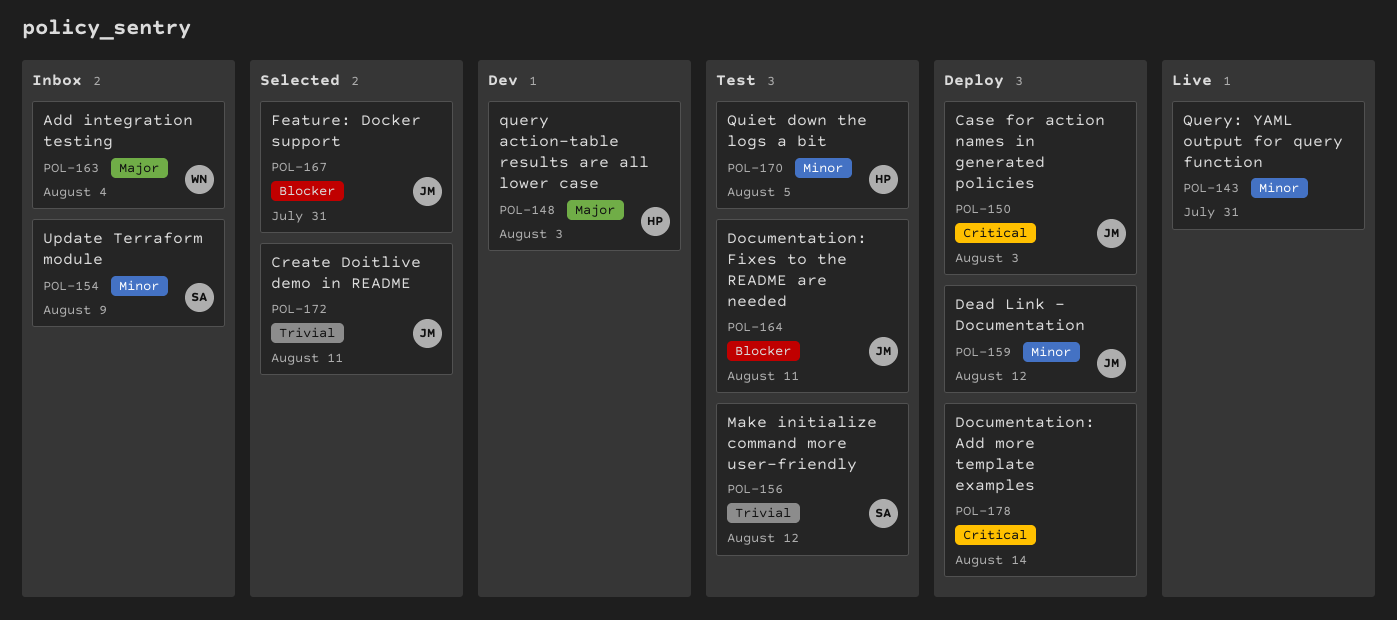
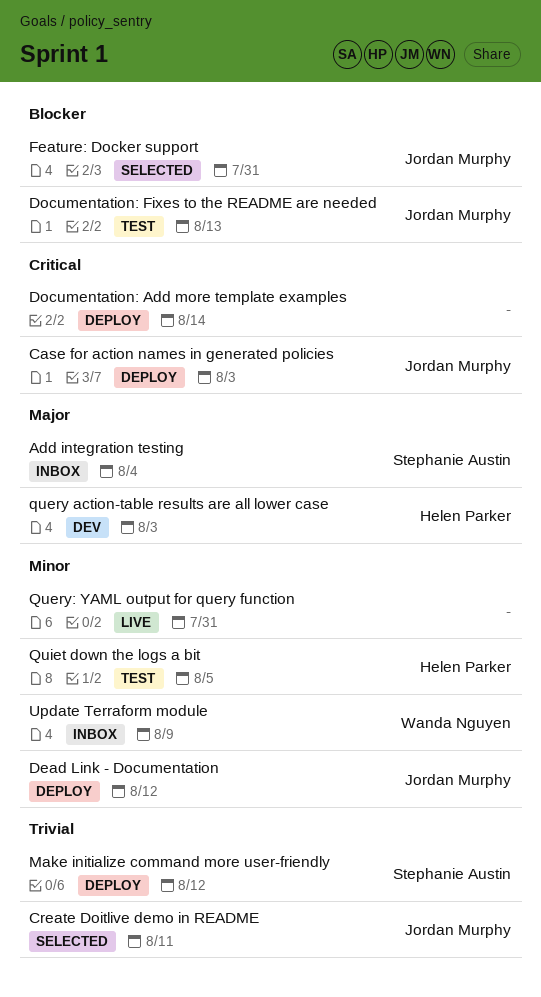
Add integration testing, owner: Wanda Nguyen -> Stephanie Austin
Documentation: Fixes to the README are needed, due: Aug 11 -> Aug 13
Make initialize command more user-friendly, status: Test -> Deploy
Update Terraform module, owner: Stephanie Austin -> Wanda Nguyen

